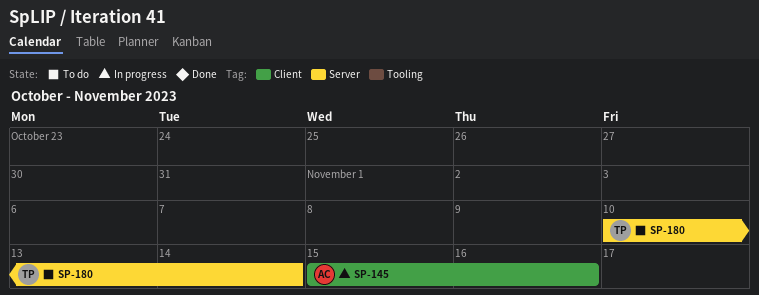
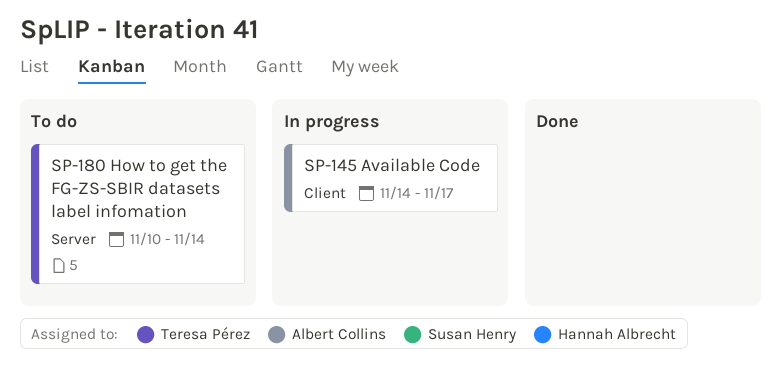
SP-145, start: Nov 15 -> Nov 14
SP-145, due: Nov 16 -> Nov 17

